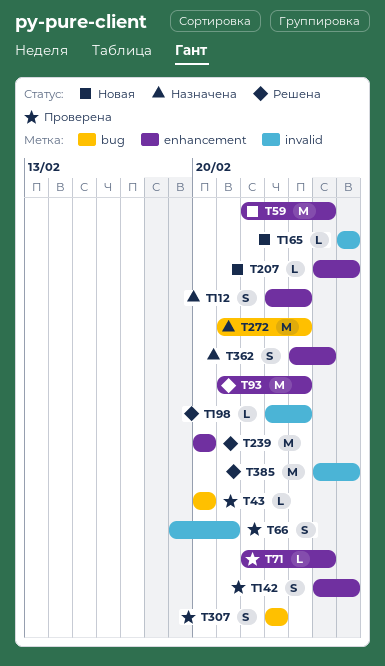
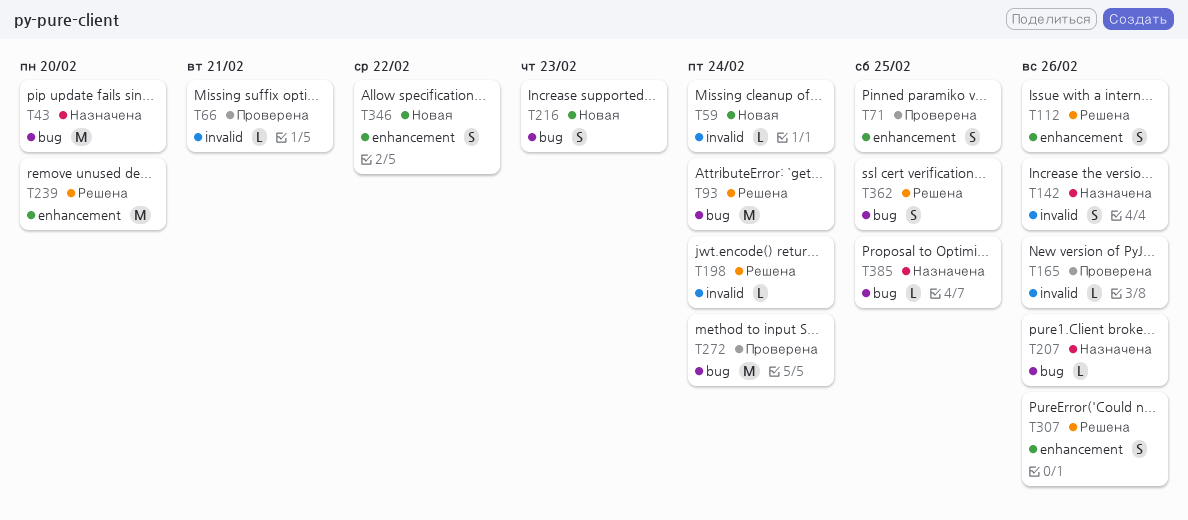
T43, status: Проверена -> Назначена
T43, estimate: L -> M
T59, label: enhancement -> invalid
T59, estimate: M -> L
T59, due: Feb 25 -> Feb 24
T66, estimate: S -> L
T71, estimate: L -> S
T93, label: enhancement -> bug
T112, status: Назначена -> Решена
T112, due: Feb 24 -> Feb 26
T142, status: Проверена -> Назначена
T142, label: enhancement -> invalid
T165, status: Новая -> Проверена
T207, status: Новая -> Назначена
T207, label: enhancement -> bug
T216: none -> present
T272, status: Назначена -> Проверена
T307, status: Проверена -> Решена
T307, label: bug -> enhancement
T307, due: Feb 23 -> Feb 26
T346: none -> present
T362, status: Назначена -> Решена
T362, label: enhancement -> bug
T385, status: Решена -> Назначена
T385, label: invalid -> bug
T385, estimate: M -> L
T385, due: Feb 26 -> Feb 25

